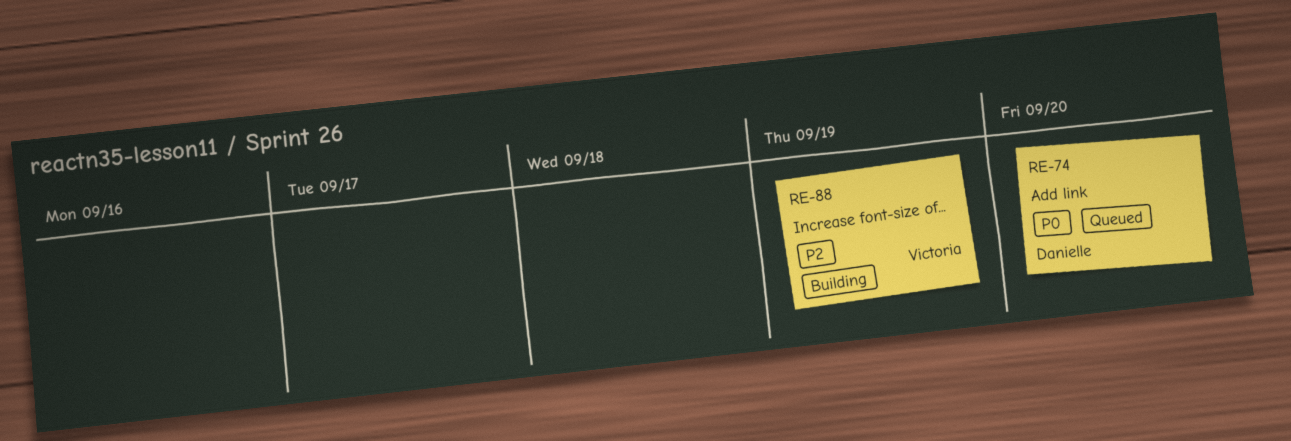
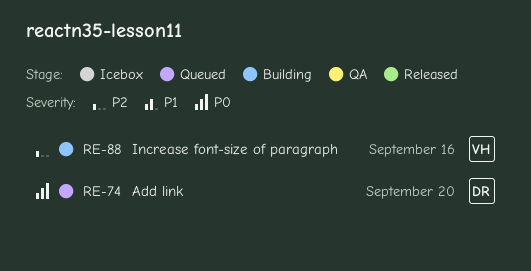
RE-88, due: Sep 19 -> Sep 16

